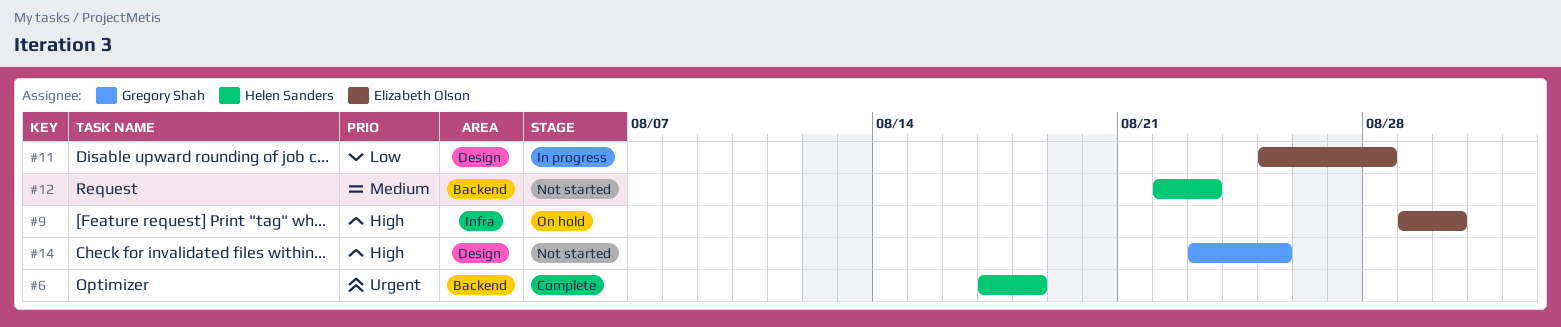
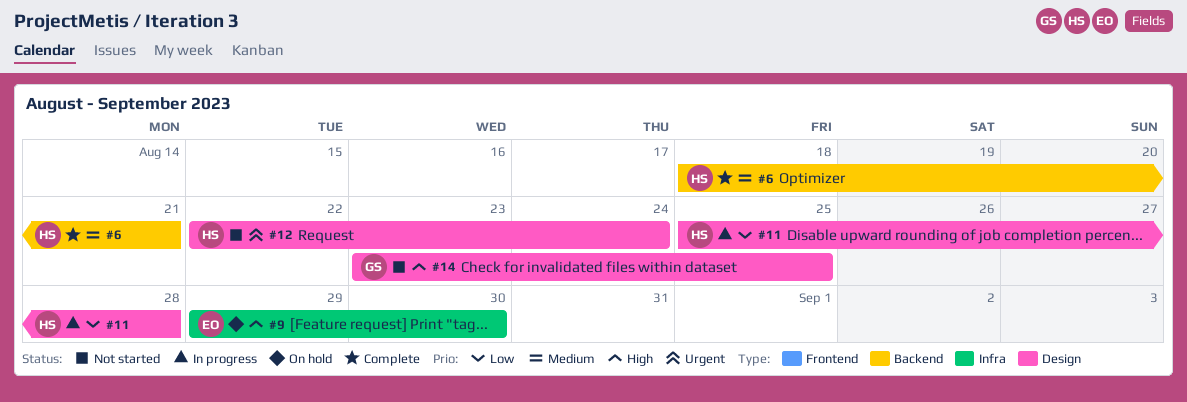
#6, priority: Urgent -> Medium
#6, start: Aug 17 -> Aug 18
#6, due: Aug 18 -> Aug 21
#11, owner: Elizabeth Olson -> Helen Sanders
#12, priority: Medium -> Urgent
#12, label: Backend -> Design
#12, due: Aug 23 -> Aug 24

